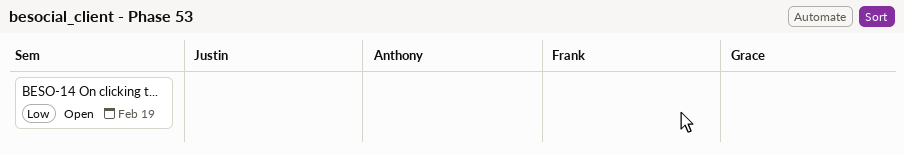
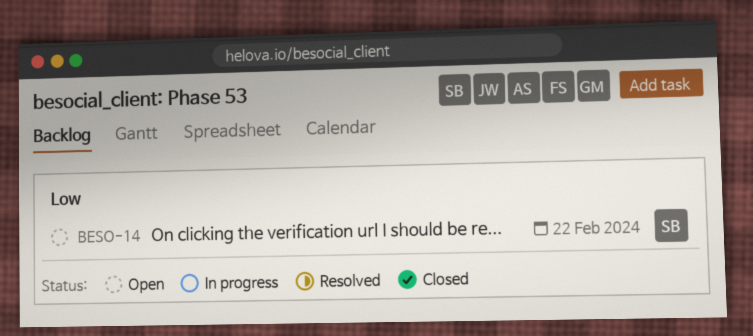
BESO-14, due: Feb 19 -> Feb 22

